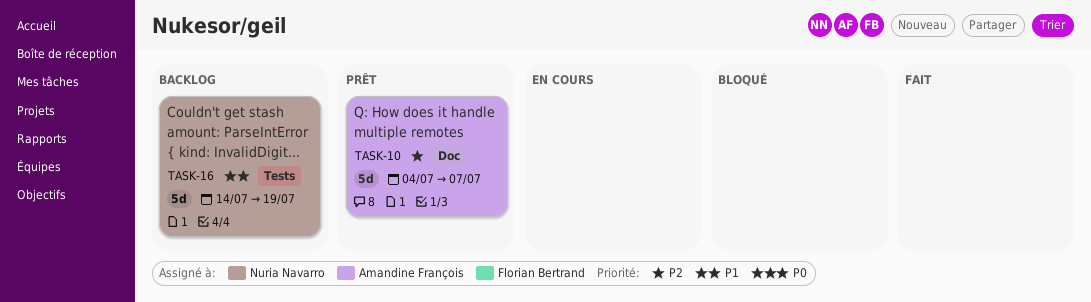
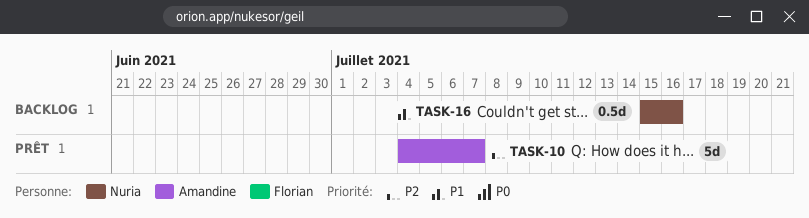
TASK-16, estimate: 5d -> 0.5d
TASK-16, start: Jul 14 -> Jul 15
TASK-16, due: Jul 19 -> Jul 16

